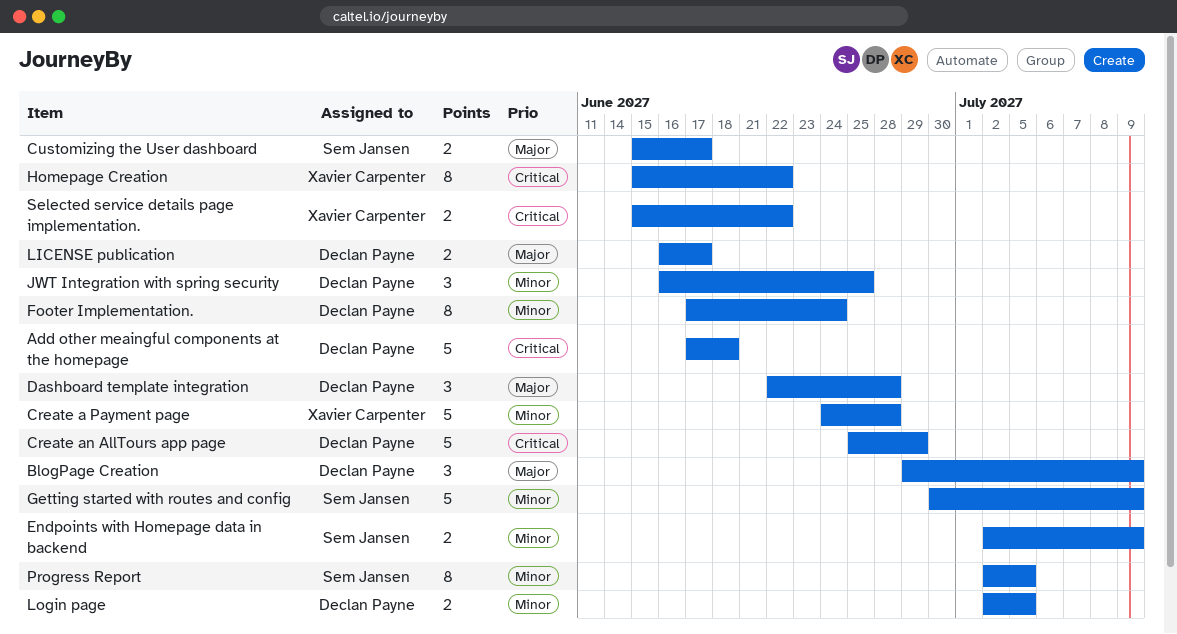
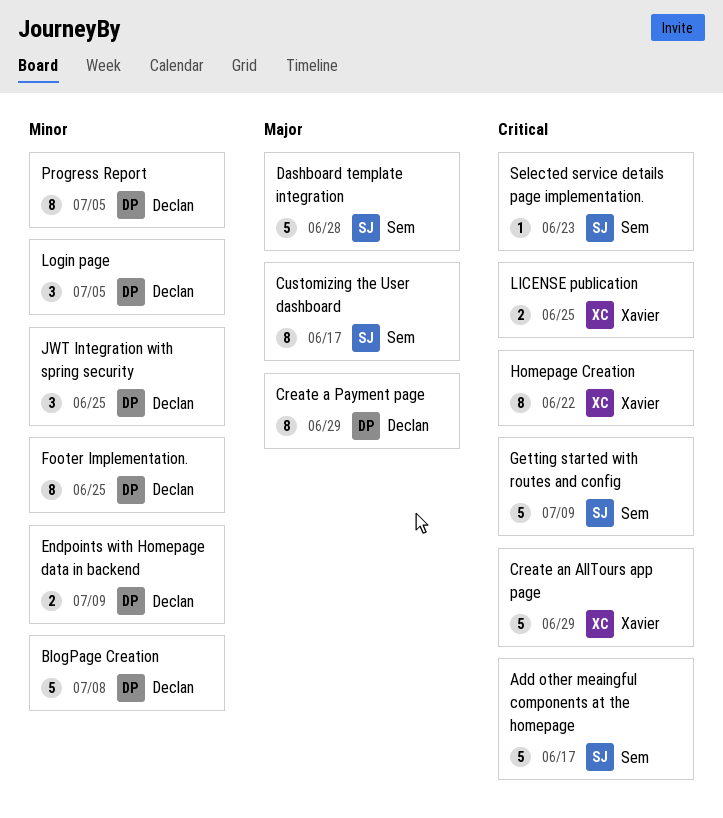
Add other meaingful components at the homepage, owner: Declan Payne -> Sem Jansen
Add other meaingful components at the homepage, due: Jun 18 -> Jun 17
BlogPage Creation, priority: Major -> Minor
BlogPage Creation, estimate: 3 -> 5
BlogPage Creation, due: Jul 9 -> Jul 8
Create a Payment page, owner: Xavier Carpenter -> Declan Payne
Create a Payment page, priority: Minor -> Major
Create a Payment page, estimate: 5 -> 8
Create a Payment page, due: Jun 28 -> Jun 29
Create an AllTours app page, owner: Declan Payne -> Xavier Carpenter
Customizing the User dashboard, estimate: 2 -> 8
Dashboard template integration, owner: Declan Payne -> Sem Jansen
Dashboard template integration, estimate: 3 -> 5
Endpoints with Homepage data in backend, owner: Sem Jansen -> Declan Payne
Footer Implementation., due: Jun 24 -> Jun 25
Getting started with routes and config, priority: Minor -> Critical
LICENSE publication, owner: Declan Payne -> Xavier Carpenter
LICENSE publication, priority: Major -> Critical
LICENSE publication, due: Jun 17 -> Jun 25
Login page, estimate: 2 -> 3
Progress Report, owner: Sem Jansen -> Declan Payne
Selected service details page implementation., owner: Xavier Carpenter -> Sem Jansen
Selected service details page implementation., estimate: 2 -> 1
Selected service details page implementation., due: Jun 22 -> Jun 23

